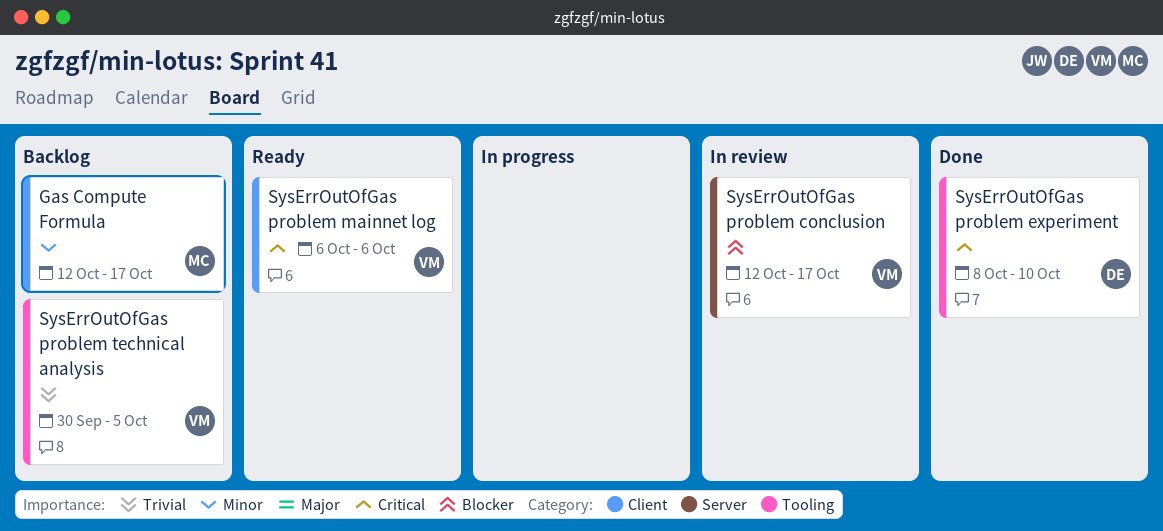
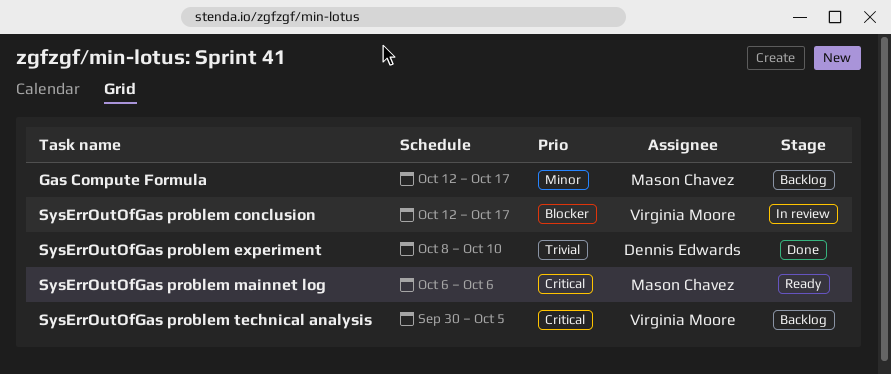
SysErrOutOfGas problem experiment, priority: Critical -> Trivial
SysErrOutOfGas problem mainnet log, owner: Virginia Moore -> Mason Chavez
SysErrOutOfGas problem technical analysis, priority: Trivial -> Critical

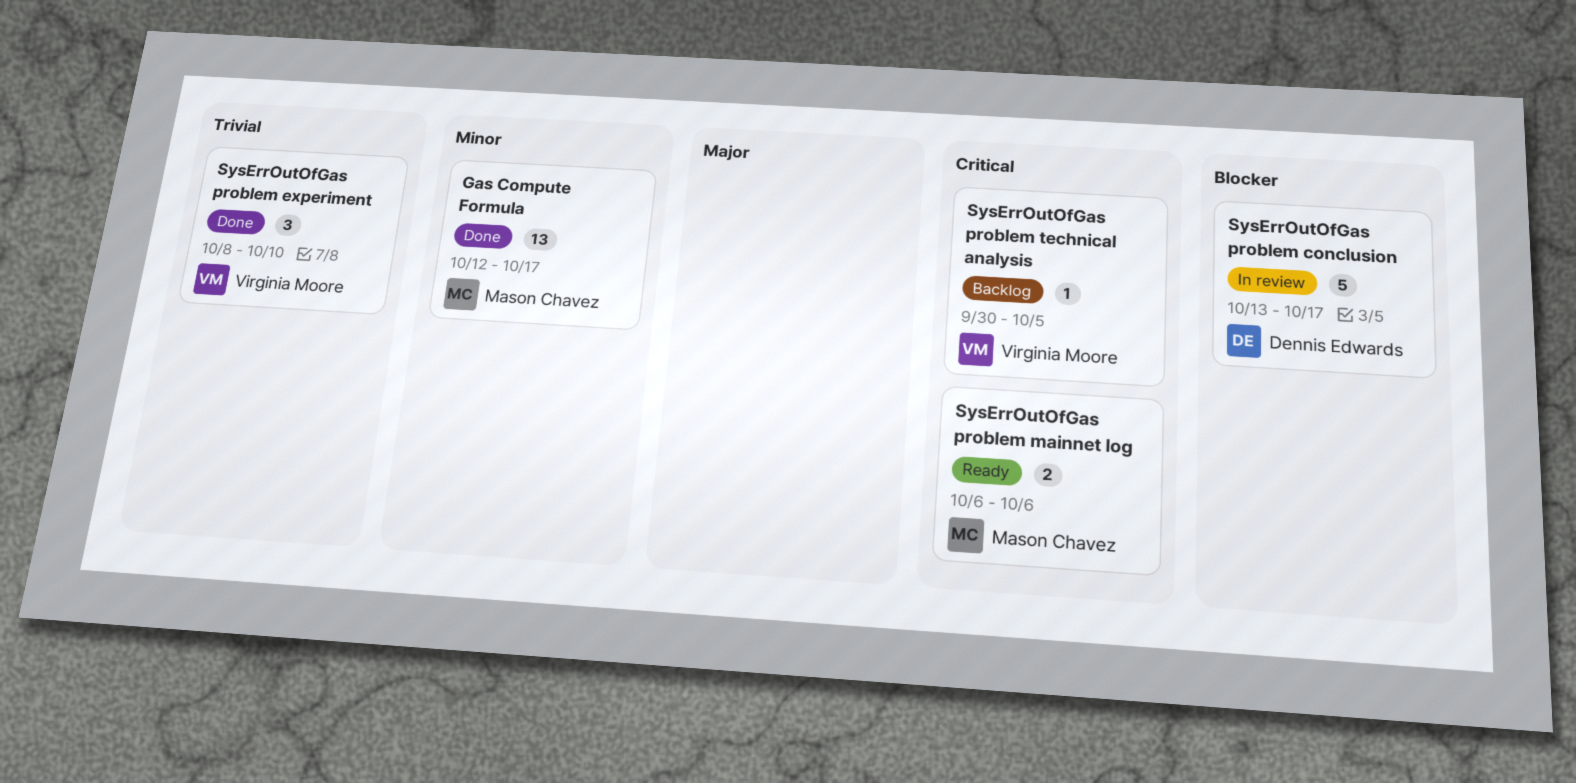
Gas Compute Formula, status: Backlog -> Done
SysErrOutOfGas problem conclusion, owner: Virginia Moore -> Dennis Edwards
SysErrOutOfGas problem conclusion, start: Oct 12 -> Oct 13
SysErrOutOfGas problem experiment, owner: Dennis Edwards -> Virginia Moore

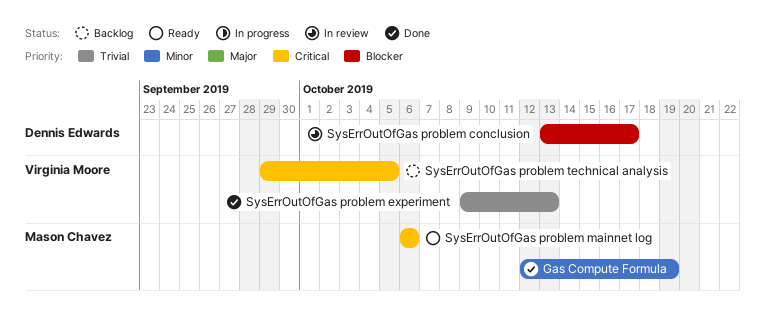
Gas Compute Formula, due: Oct 17 -> Oct 19
SysErrOutOfGas problem experiment, start: Oct 8 -> Oct 9
SysErrOutOfGas problem experiment, due: Oct 10 -> Oct 13
SysErrOutOfGas problem technical analysis, start: Sep 30 -> Sep 29

